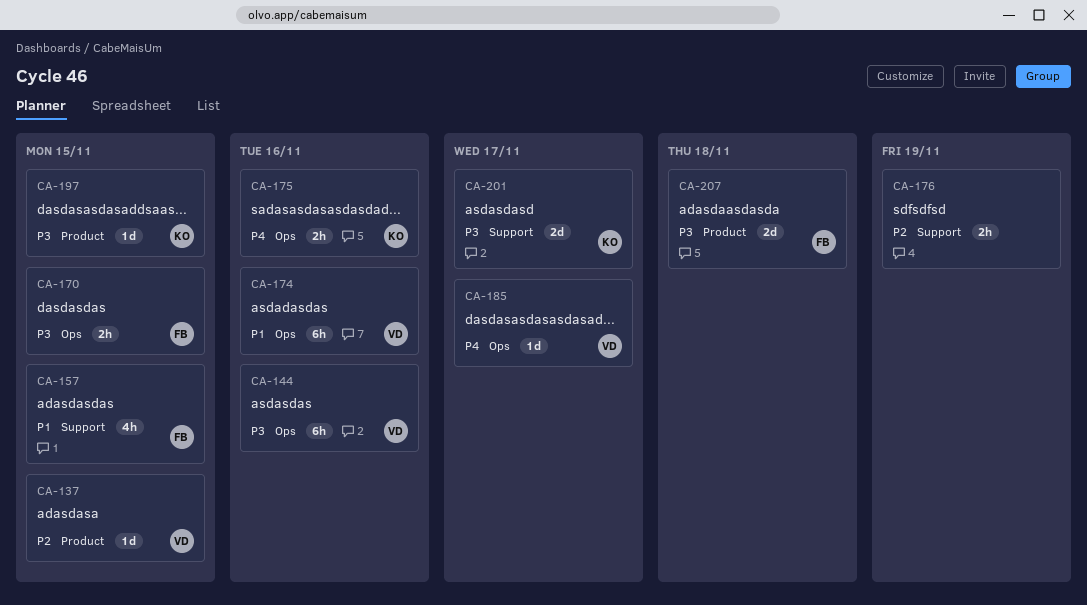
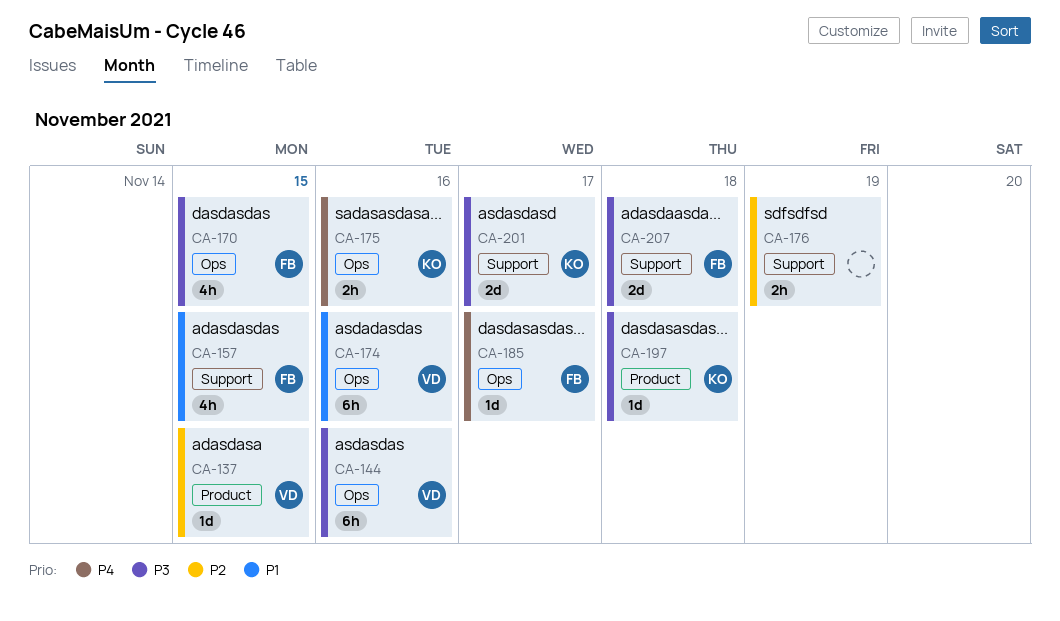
CA-170, estimate: 2h -> 4h
CA-185, owner: VD -> FB
CA-197, due: Nov 15 -> Nov 18
CA-207, label: Product -> Support

